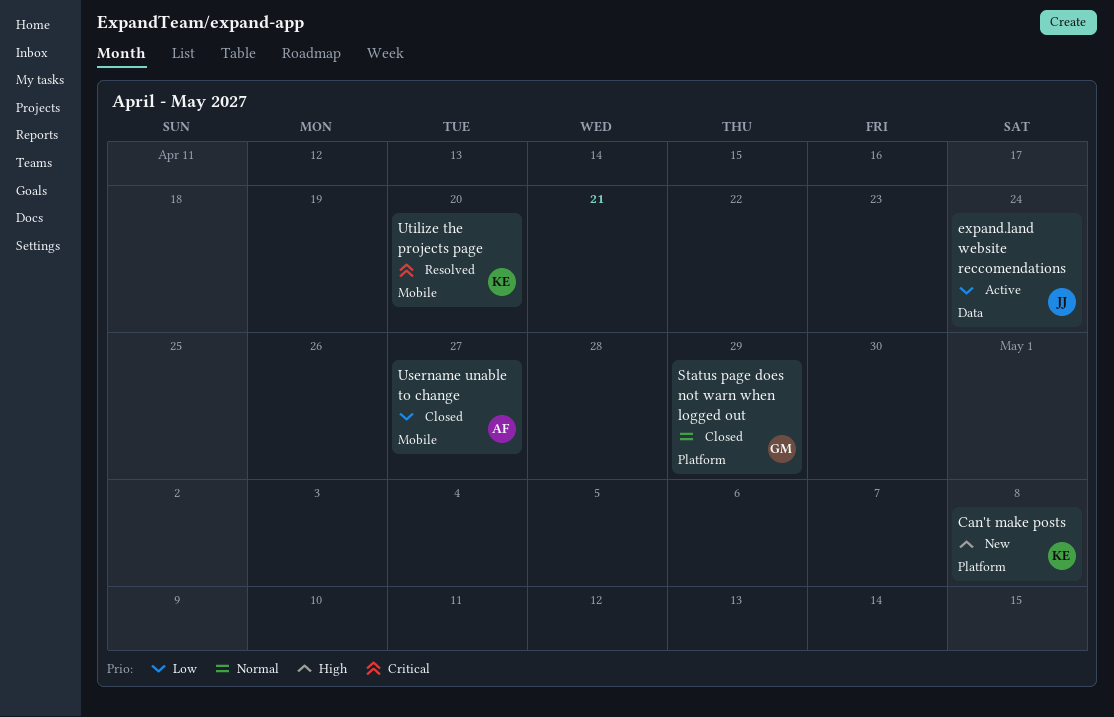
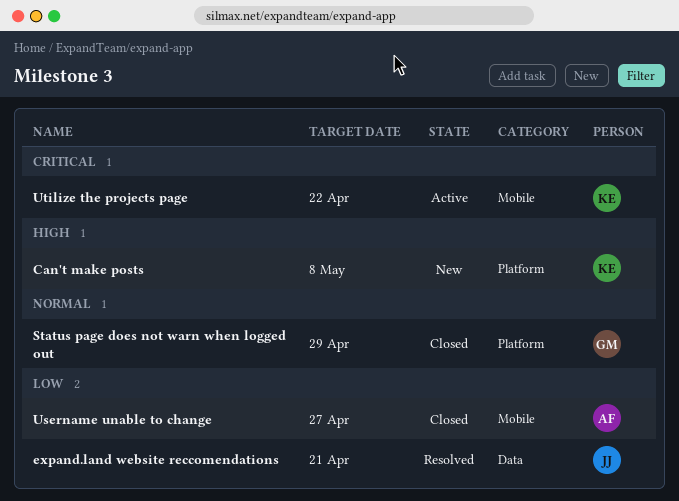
expand.land website reccomendations, status: Active -> Resolved
expand.land website reccomendations, due: Apr 24 -> Apr 21
Utilize the projects page, status: Resolved -> Active
Utilize the projects page, due: Apr 20 -> Apr 22

